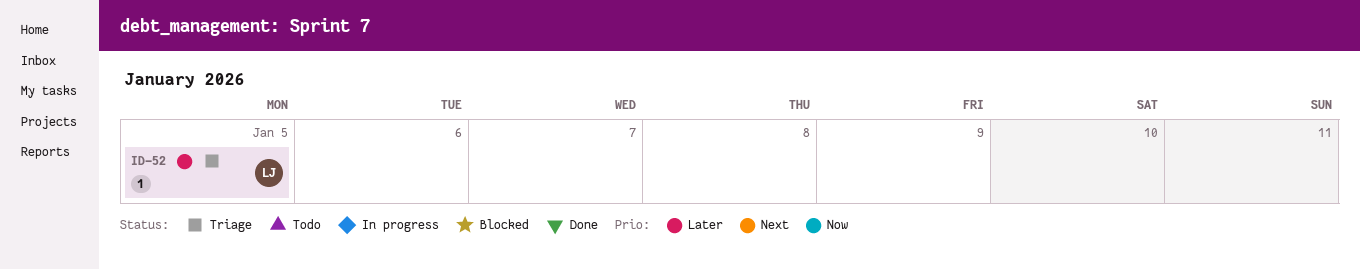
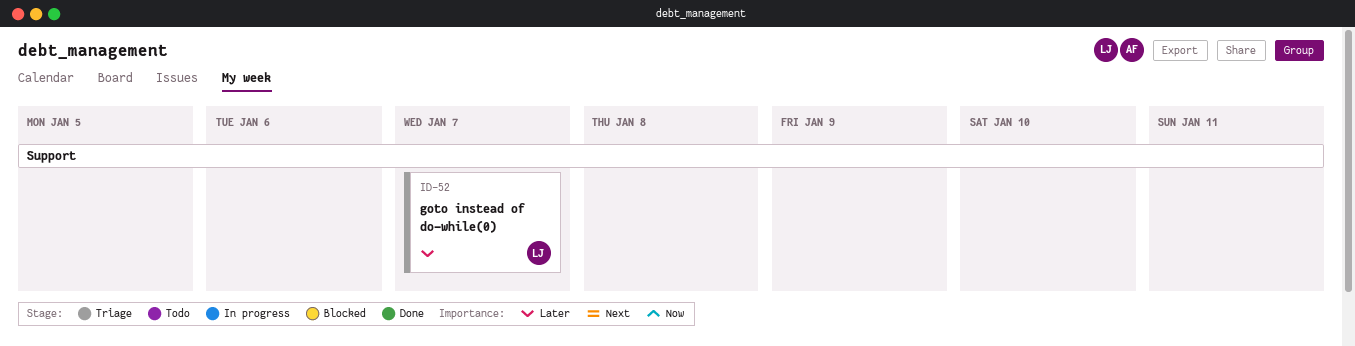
ID-52, due: Jan 5 -> Jan 7

